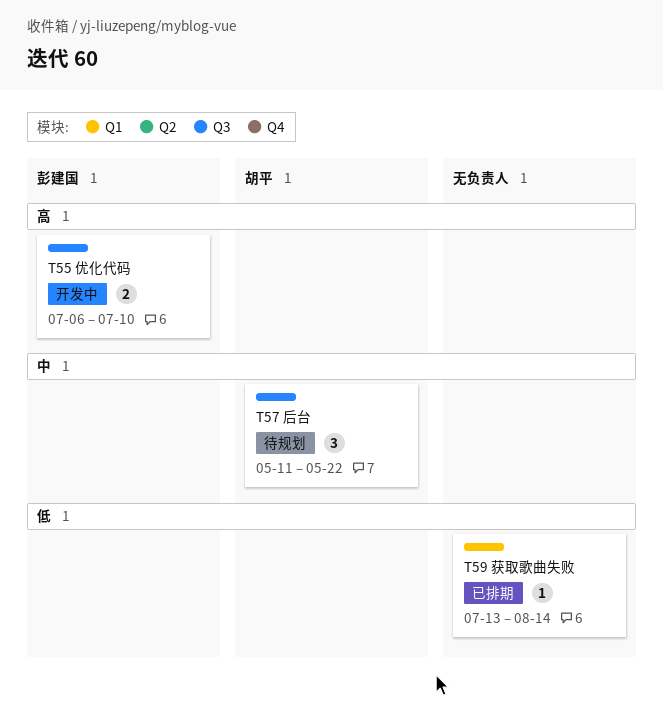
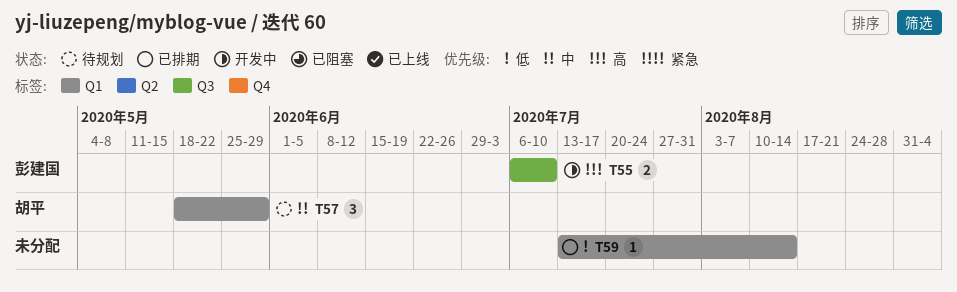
T57, label: Q3 -> Q1
T57, start: May 11 -> May 18
T57, due: May 22 -> May 29

